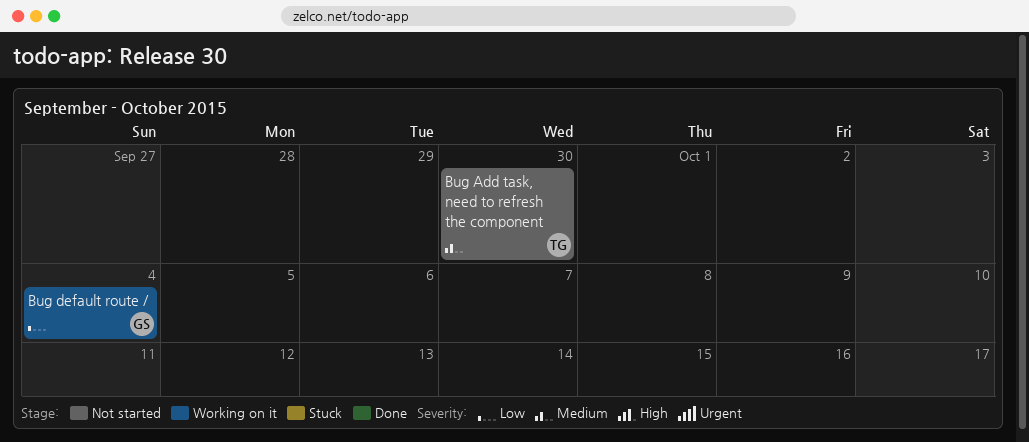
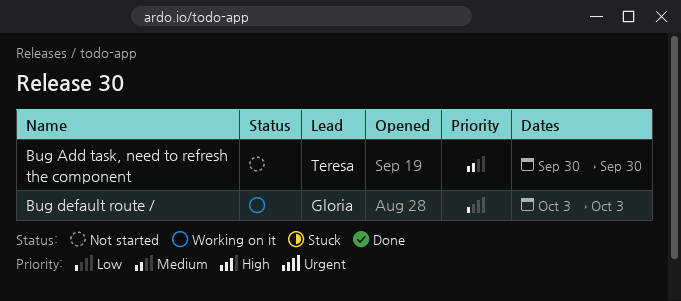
Bug default route /, due: Oct 4 -> Oct 3

